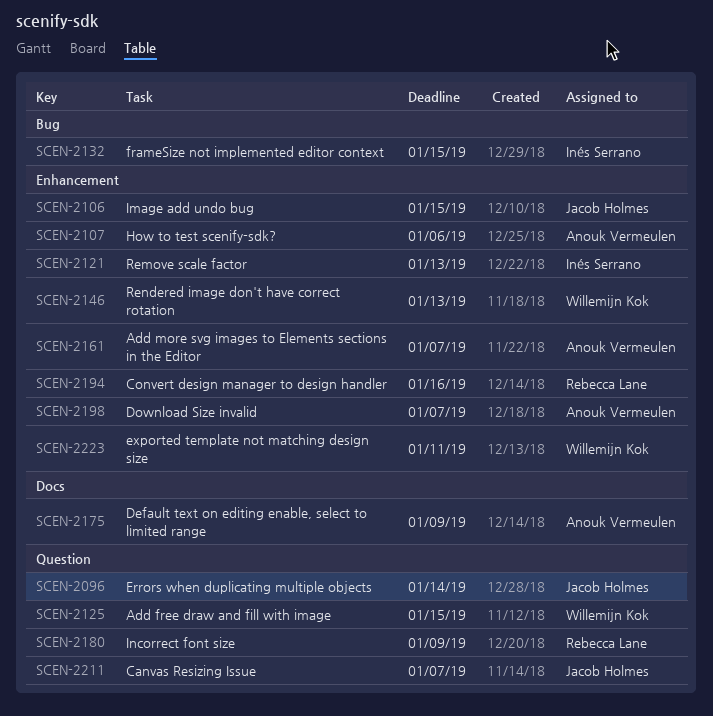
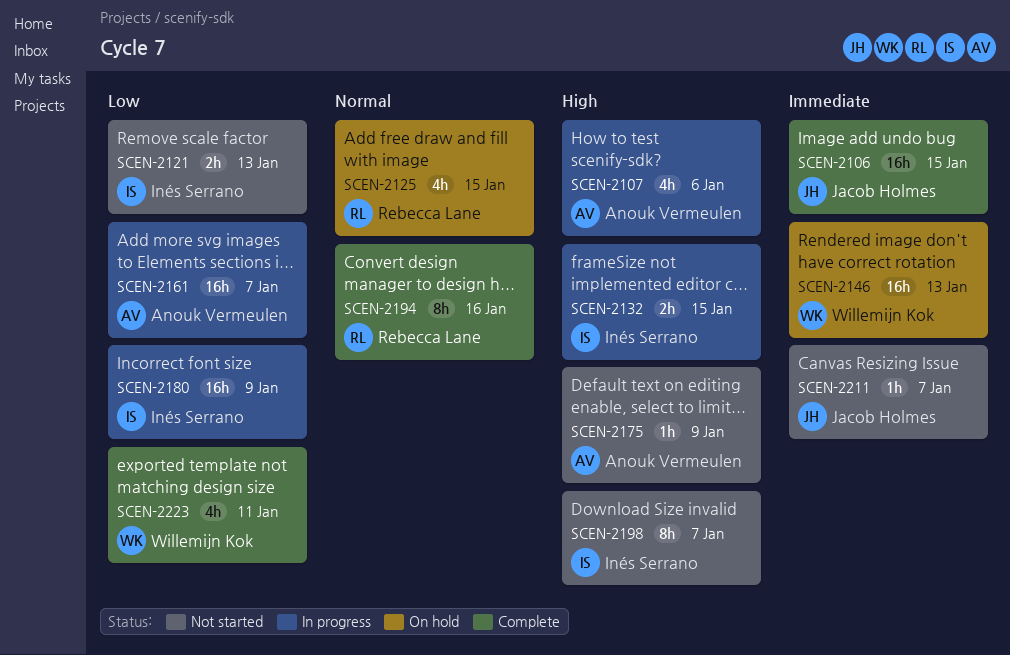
SCEN-2096: present -> none
SCEN-2125, owner: Willemijn Kok -> Rebecca Lane
SCEN-2180, owner: Rebecca Lane -> Inés Serrano
SCEN-2198, owner: Anouk Vermeulen -> Inés Serrano

